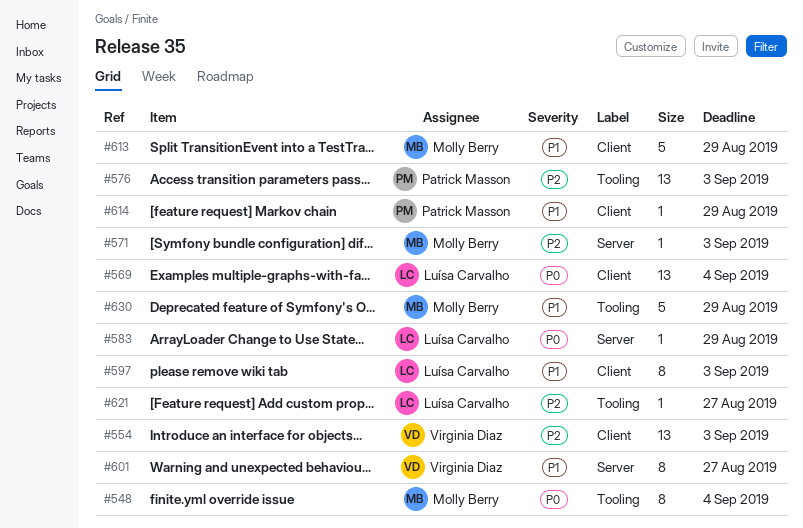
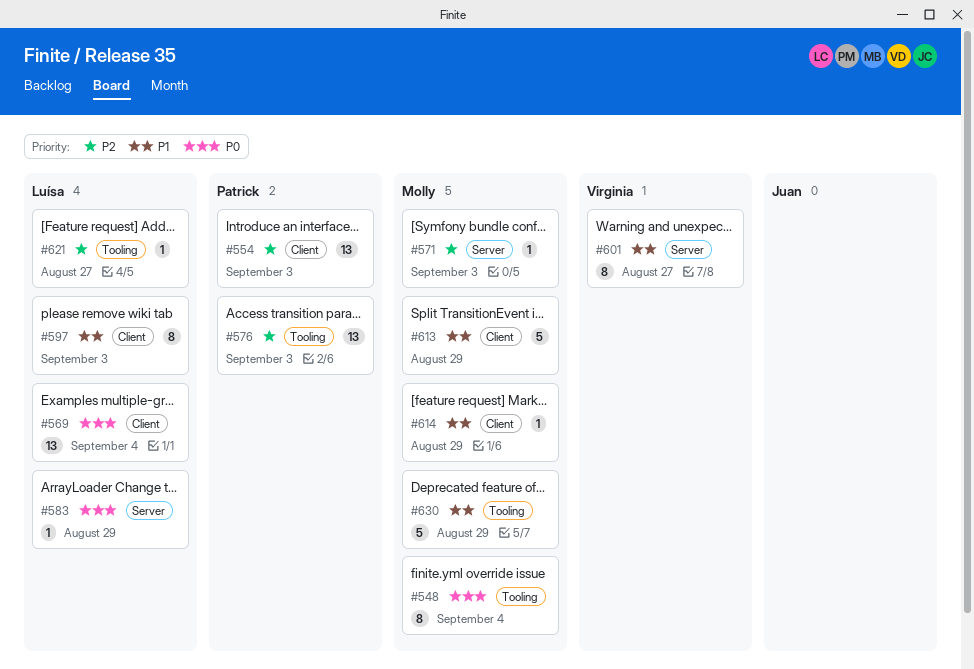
#554, owner: Virginia Diaz -> Patrick Masson
#614, owner: Patrick Masson -> Molly Berry

